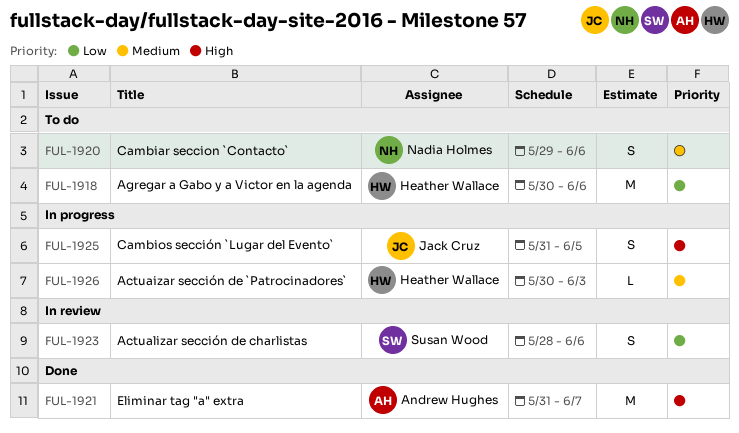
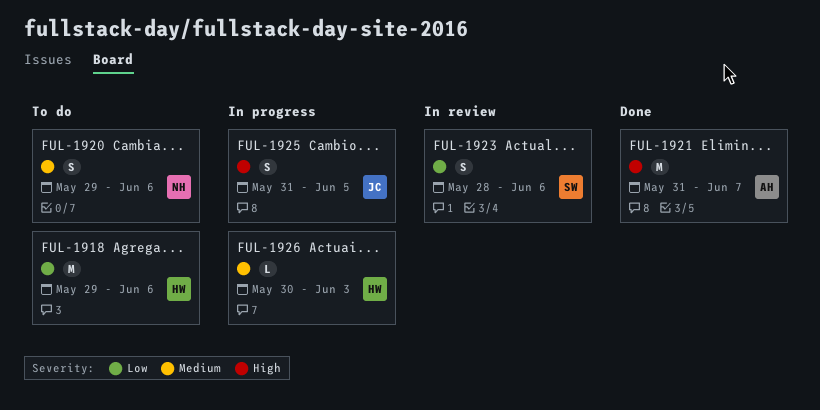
FUL-1918, start: May 30 -> May 29

